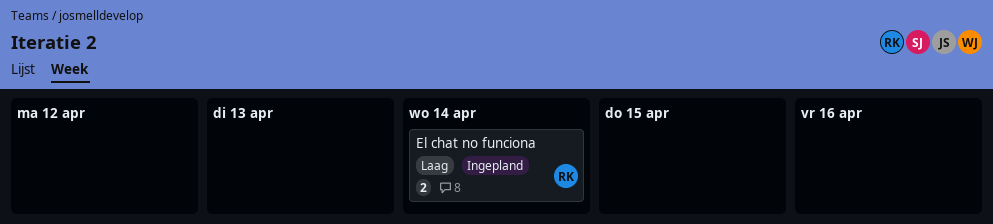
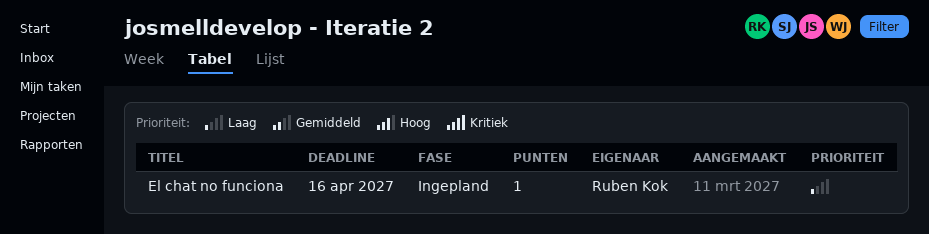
El chat no funciona, estimate: 2 -> 1
El chat no funciona, due: Apr 14 -> Apr 16

